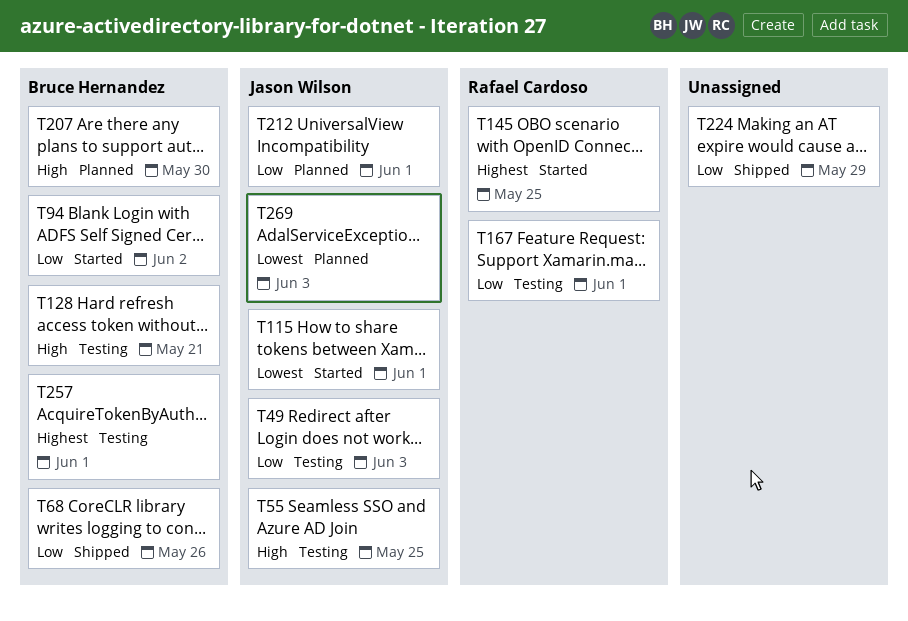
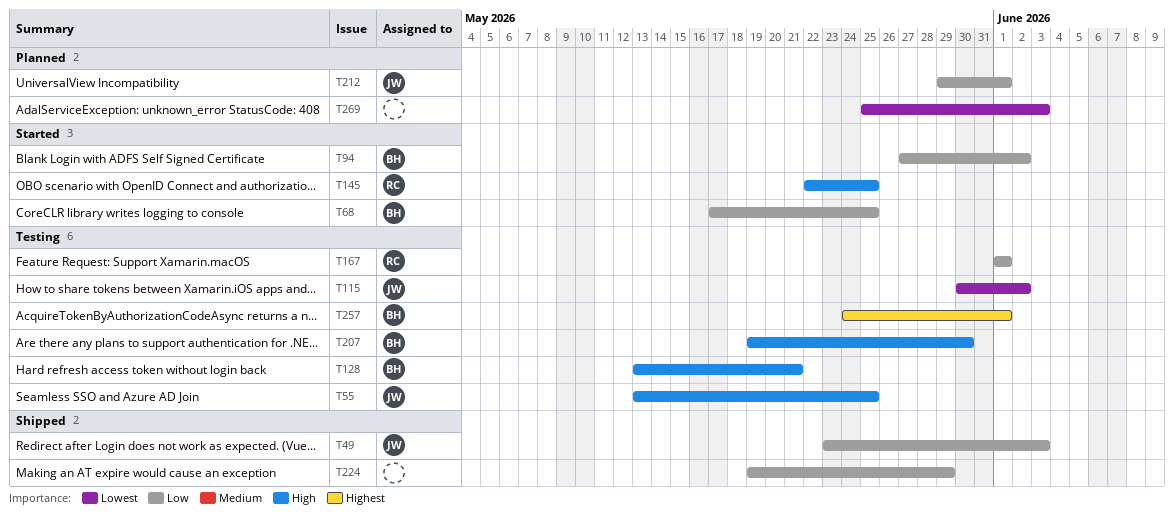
T49, status: Testing -> Shipped
T68, status: Shipped -> Started
T68, due: May 26 -> May 25
T115, status: Started -> Testing
T115, due: Jun 1 -> Jun 2
T145, priority: Highest -> High
T207, status: Planned -> Testing
T269, owner: Jason Wilson -> none

